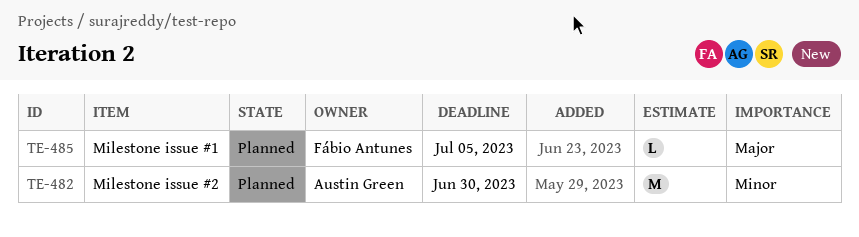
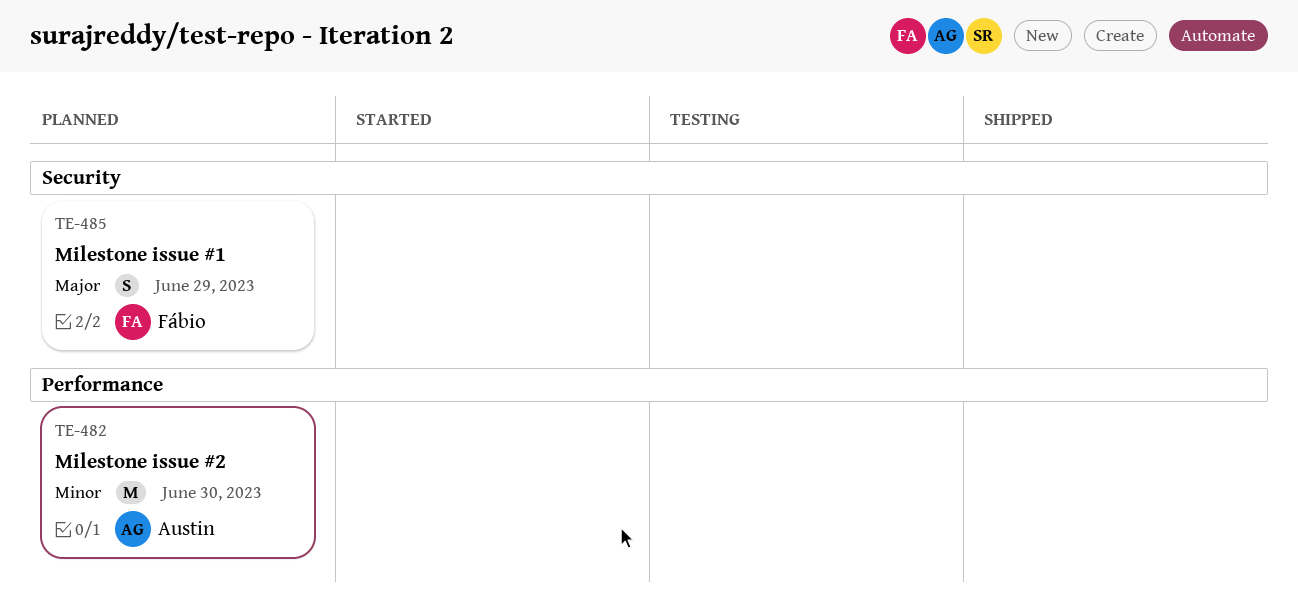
TE-485, estimate: L -> S
TE-485, due: Jul 5 -> Jun 29

